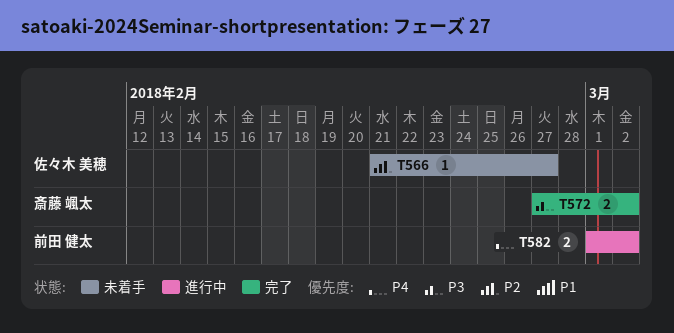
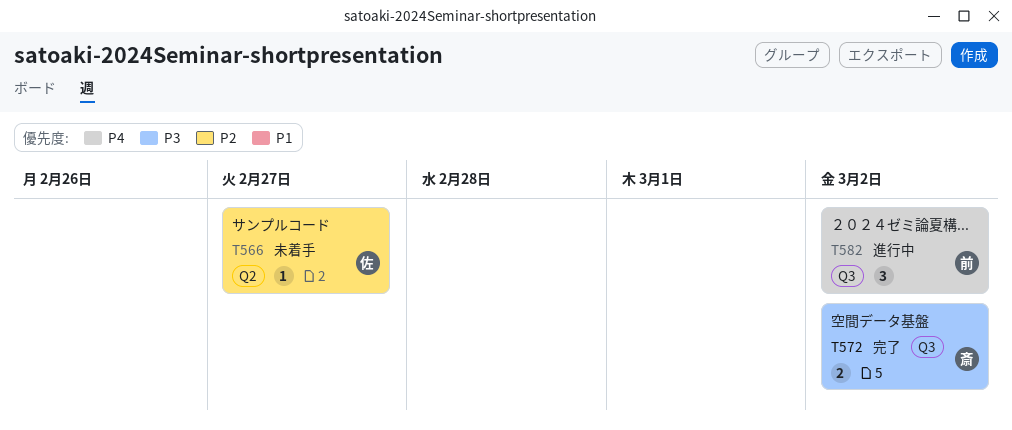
T582, estimate: 2 -> 3

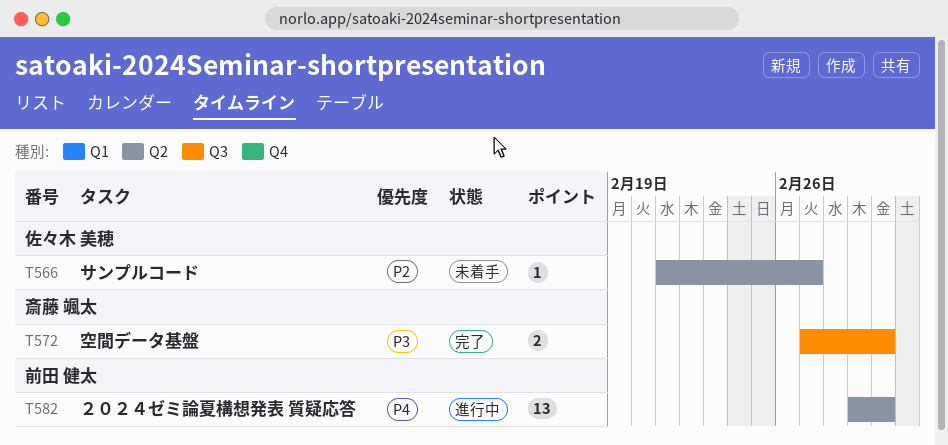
T582, label: Q3 -> Q2
T582, estimate: 3 -> 13

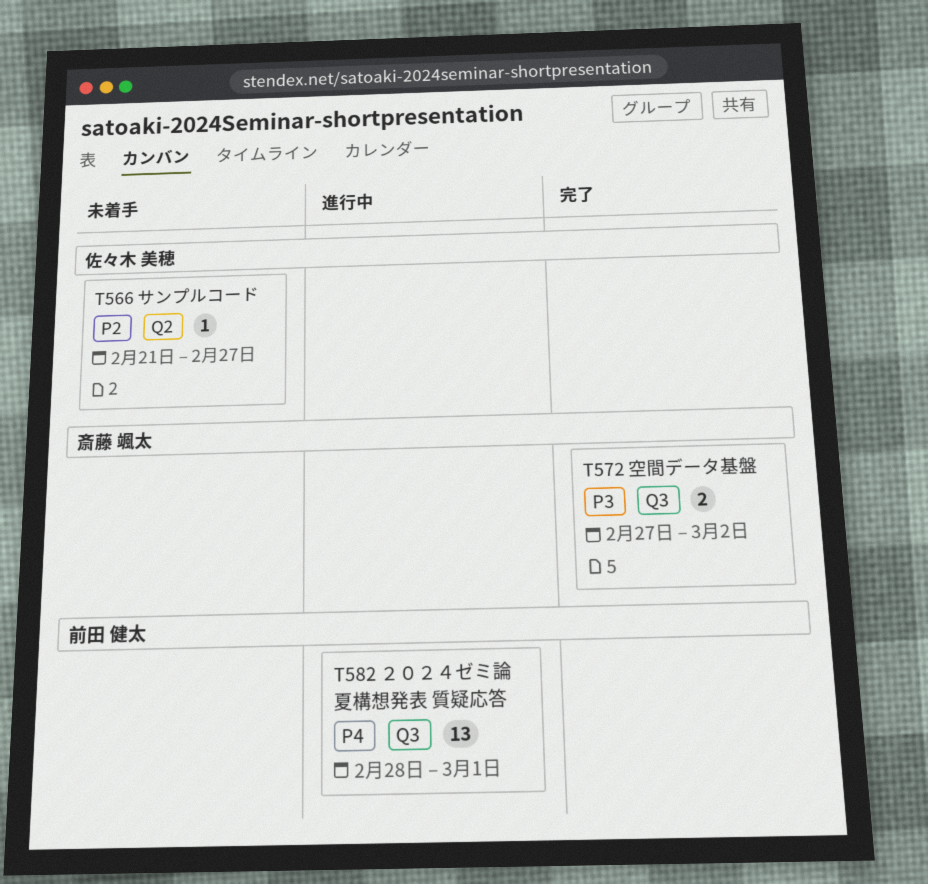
T582, label: Q2 -> Q3
T582, start: Mar 1 -> Feb 28
T582, due: Mar 2 -> Mar 1

